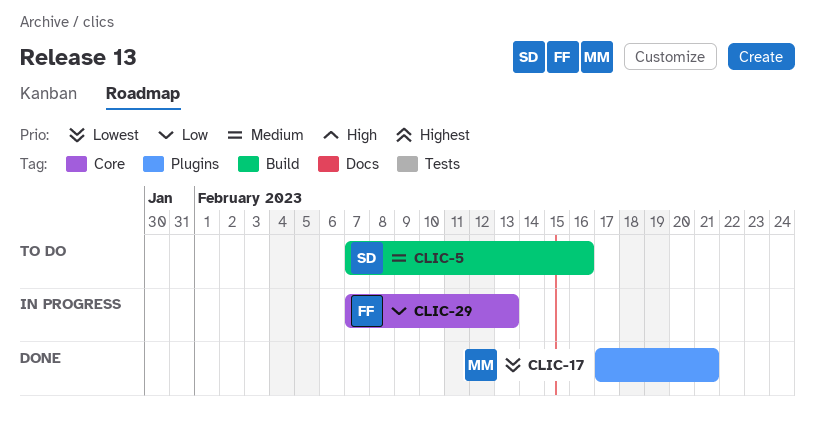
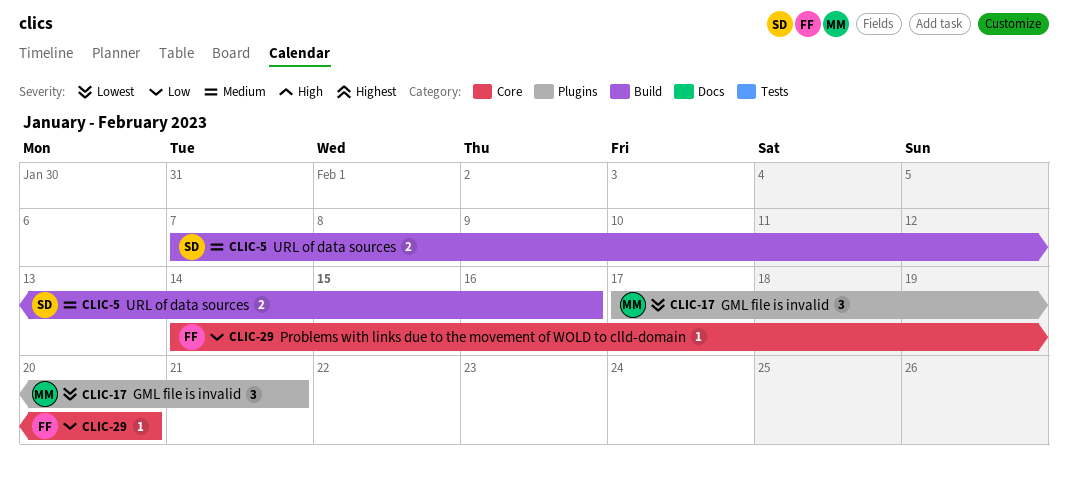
CLIC-29, start: Feb 7 -> Feb 14
CLIC-29, due: Feb 13 -> Feb 20

